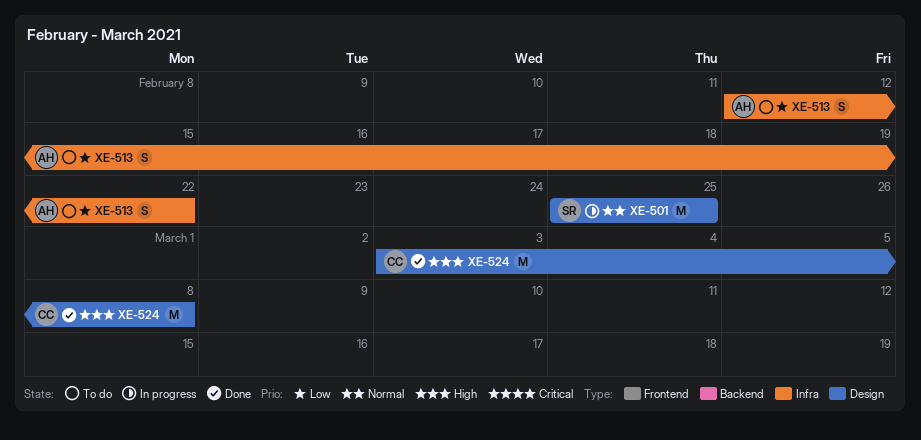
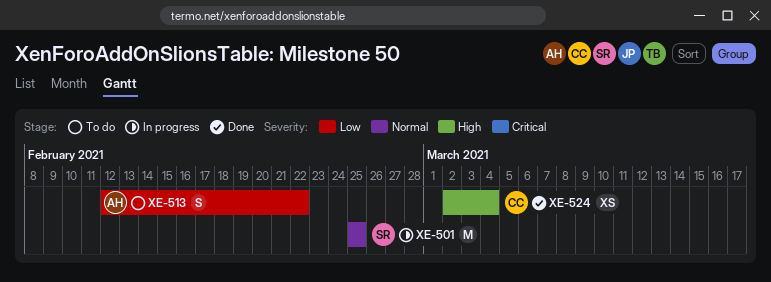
XE-524, estimate: M -> XS
XE-524, start: Mar 3 -> Mar 2
XE-524, due: Mar 8 -> Mar 4

